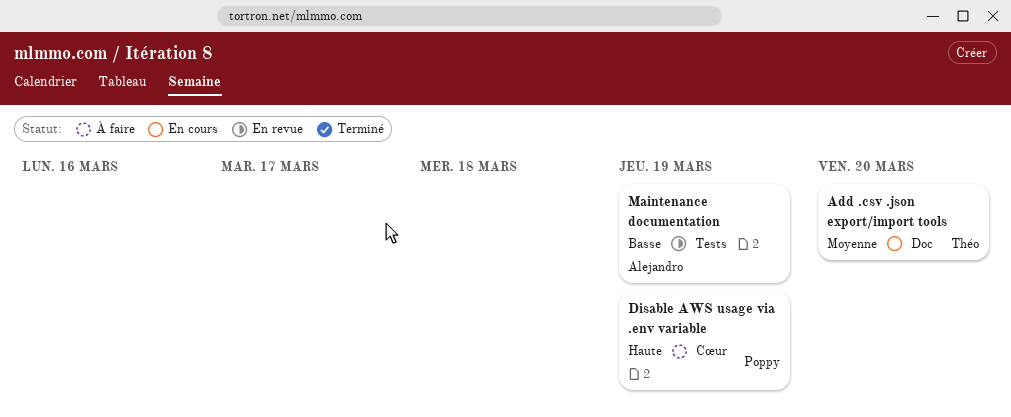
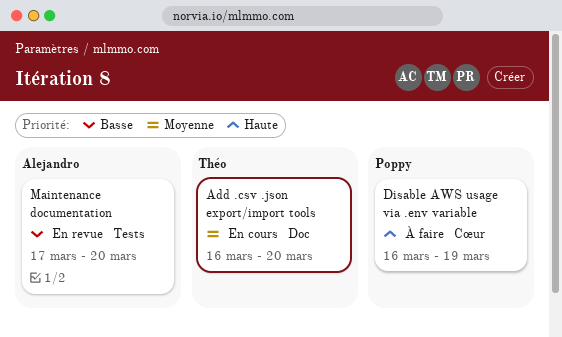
Maintenance documentation, due: Mar 19 -> Mar 20

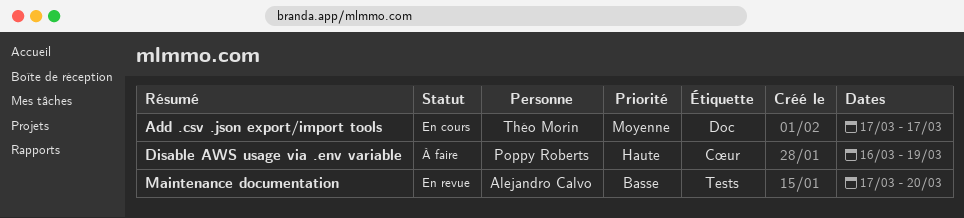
Add .csv .json export/import tools, start: Mar 16 -> Mar 17
Add .csv .json export/import tools, due: Mar 20 -> Mar 17

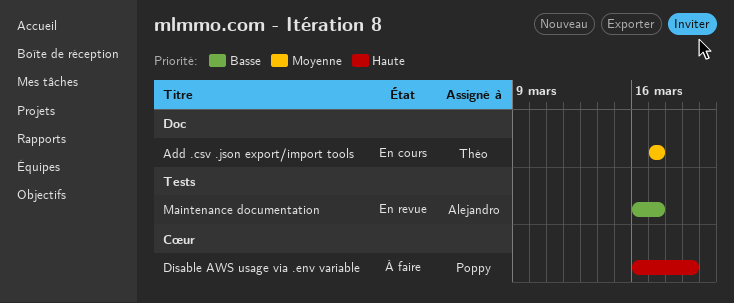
Maintenance documentation, start: Mar 17 -> Mar 16
Maintenance documentation, due: Mar 20 -> Mar 17

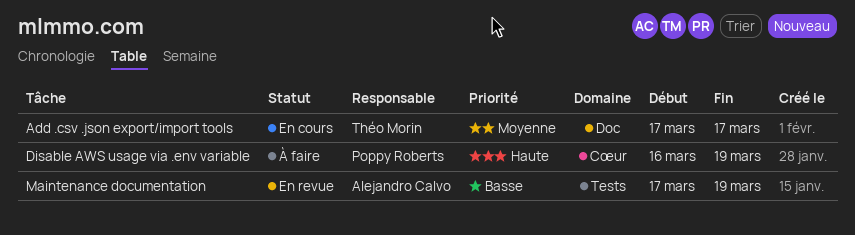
Maintenance documentation, start: Mar 16 -> Mar 17
Maintenance documentation, due: Mar 17 -> Mar 19

